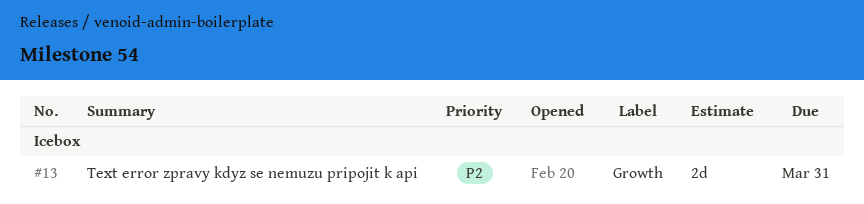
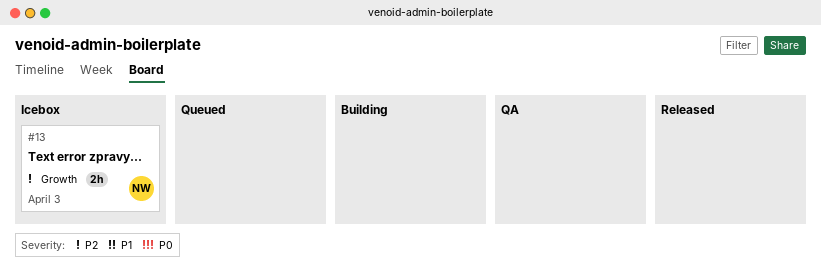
#13, estimate: 2d -> 2h
#13, due: Mar 31 -> Apr 3

